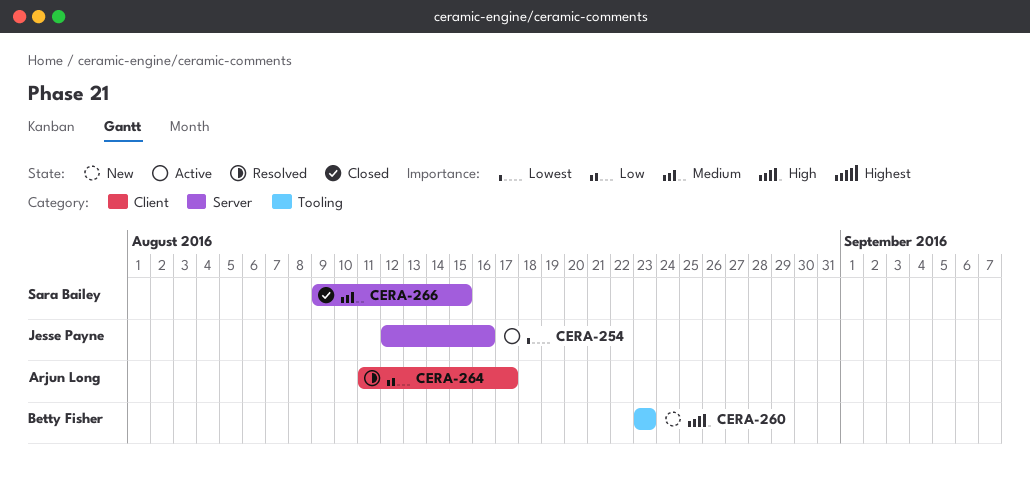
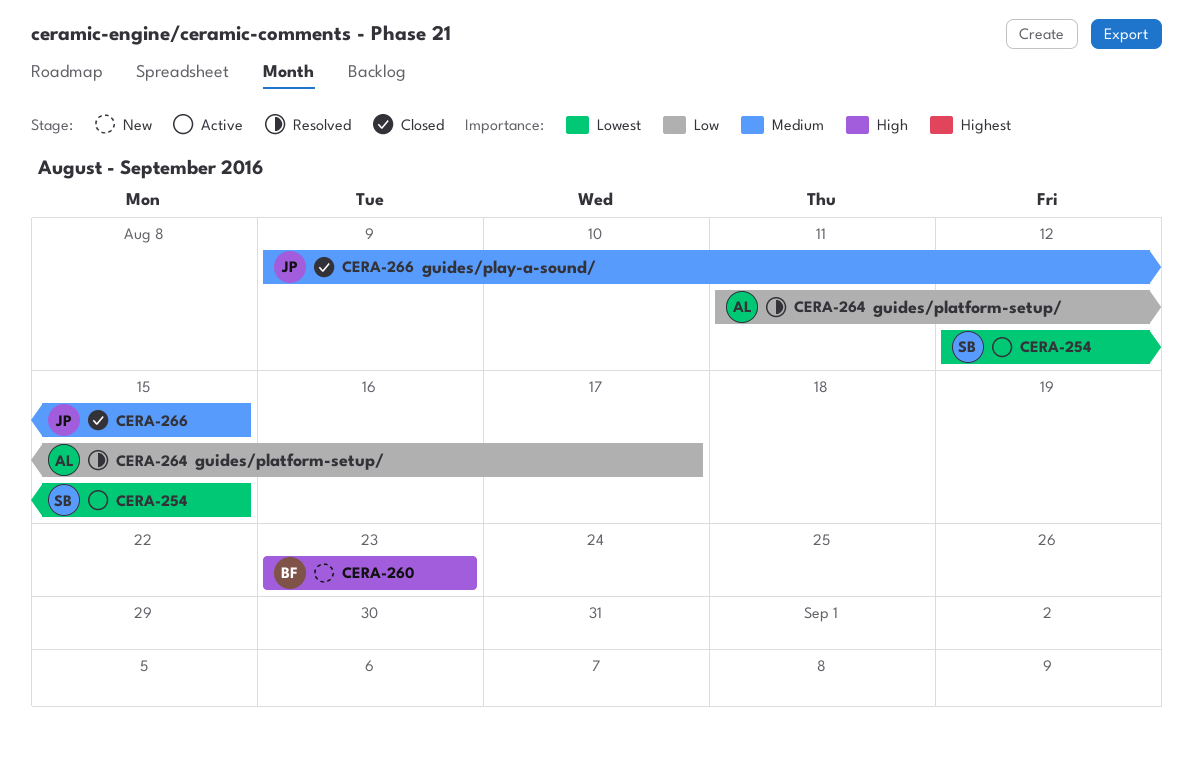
CERA-254, owner: Jesse Payne -> Sara Bailey
CERA-254, due: Aug 16 -> Aug 15
CERA-266, owner: Sara Bailey -> Jesse Payne

